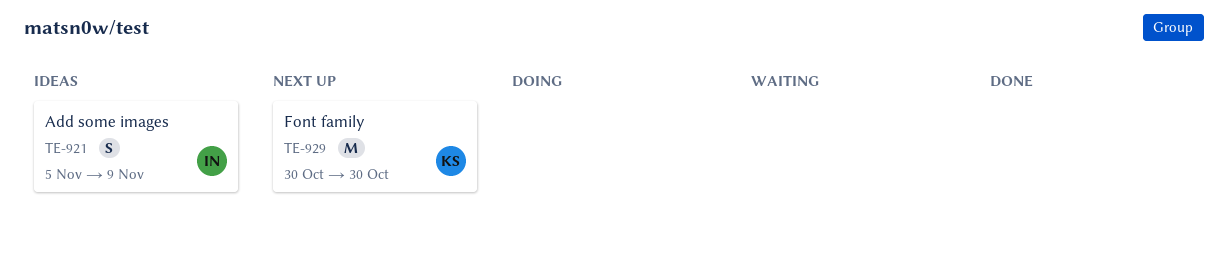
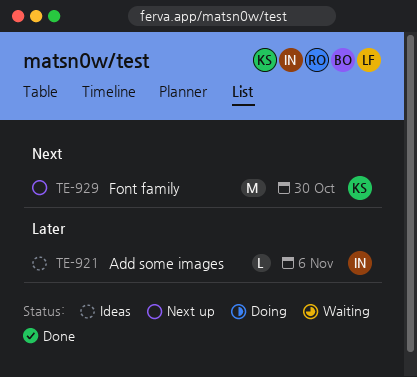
TE-921, estimate: S -> L
TE-921, due: Nov 9 -> Nov 6

